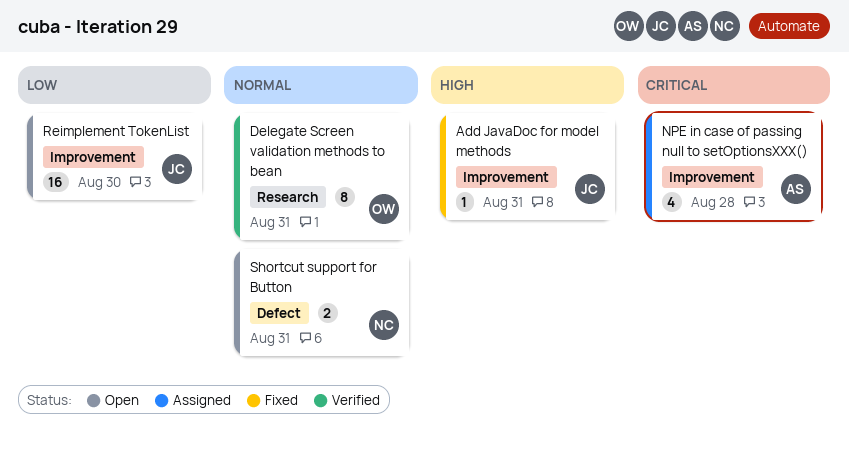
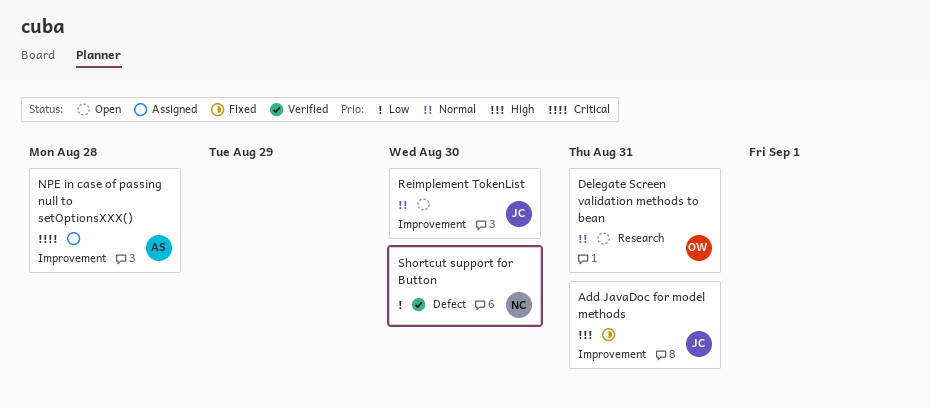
Delegate Screen validation methods to bean, status: Verified -> Open
Reimplement TokenList, priority: Low -> Normal
Shortcut support for Button, status: Open -> Verified
Shortcut support for Button, priority: Normal -> Low
Shortcut support for Button, due: Aug 31 -> Aug 30

